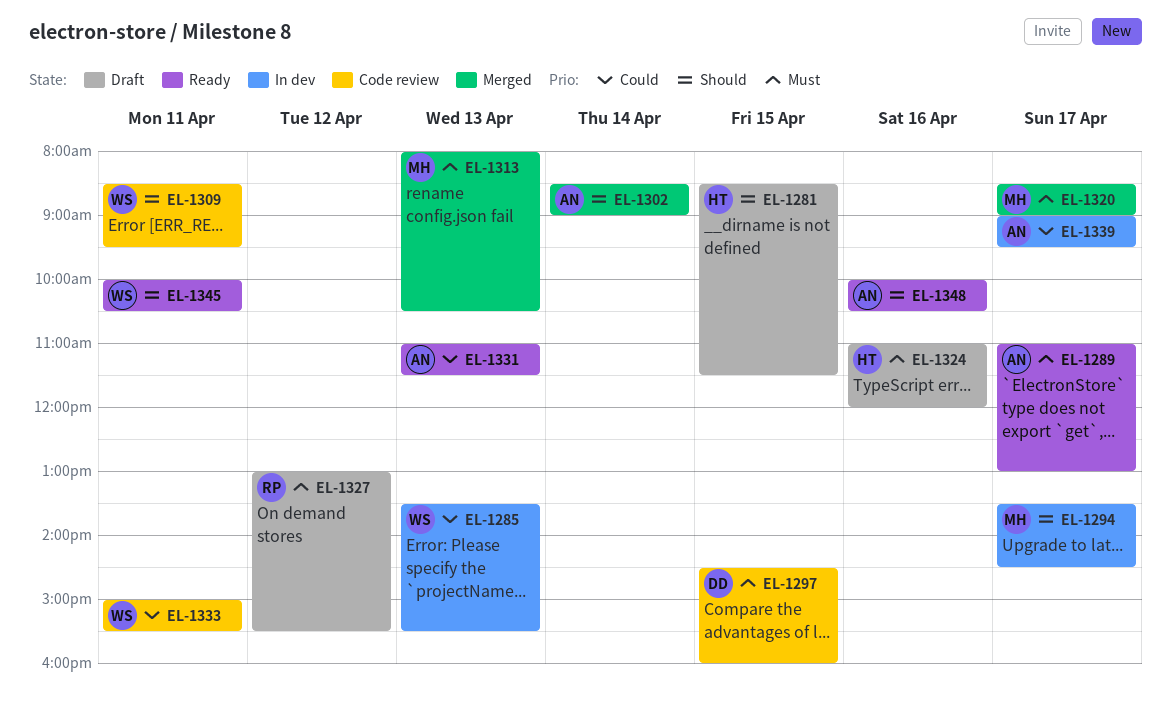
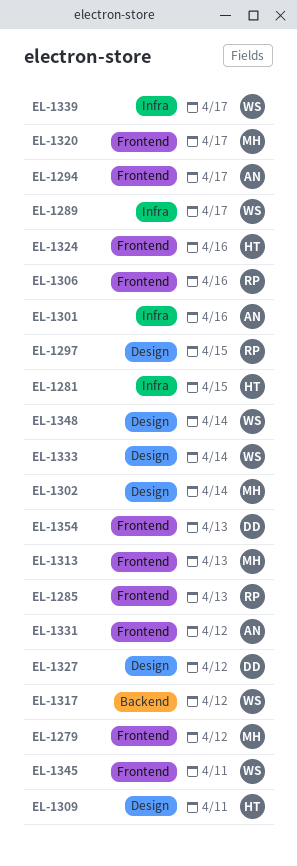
EL-1279: none -> present
EL-1285, owner: WS -> RP
EL-1289, owner: AN -> WS
EL-1294, owner: MH -> AN
EL-1297, owner: DD -> RP
EL-1301: none -> present
EL-1302, owner: AN -> MH
EL-1306: none -> present
EL-1309, owner: WS -> HT
EL-1317: none -> present
EL-1327, owner: RP -> DD
EL-1331, day: Apr 13 -> Apr 12
EL-1333, day: Apr 11 -> Apr 14
EL-1339, owner: AN -> WS
EL-1348, owner: AN -> WS
EL-1348, day: Apr 16 -> Apr 14
EL-1354: none -> present

